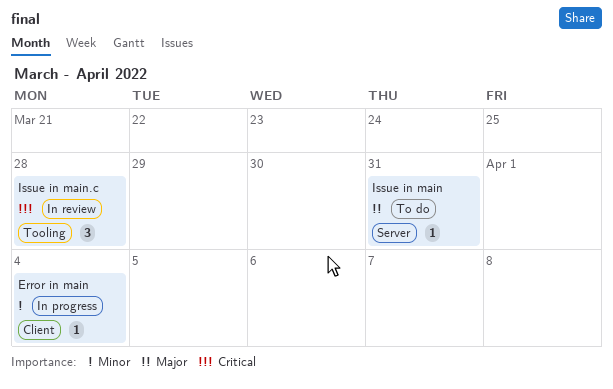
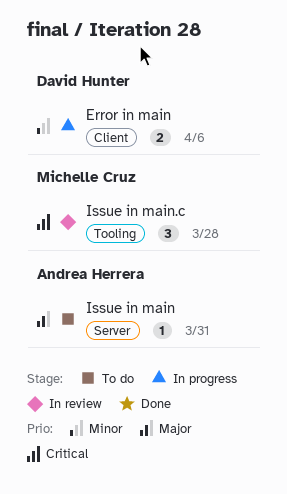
Error in main, estimate: 1 -> 2
Error in main, due: Apr 4 -> Apr 6

